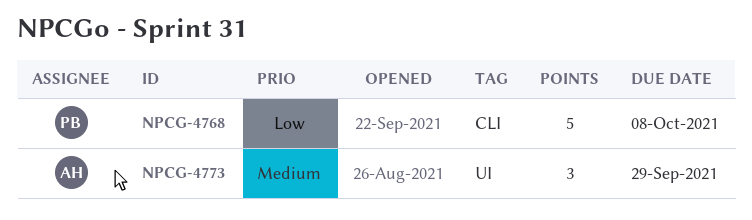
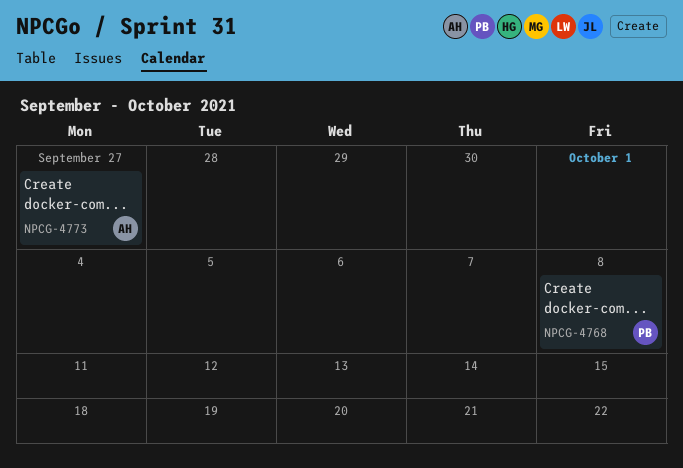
NPCG-4773, due: Sep 29 -> Sep 27

